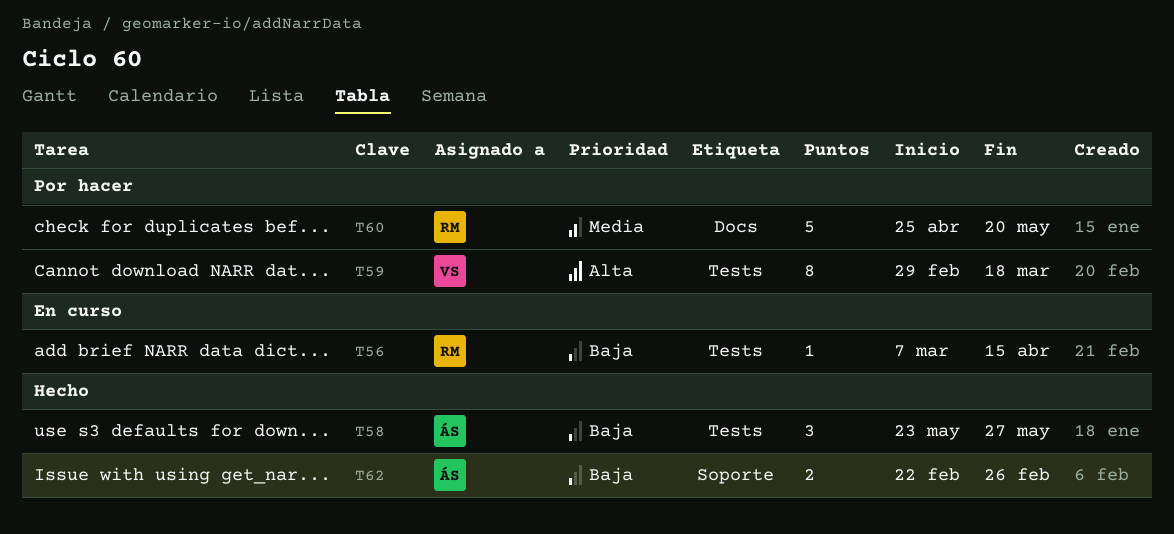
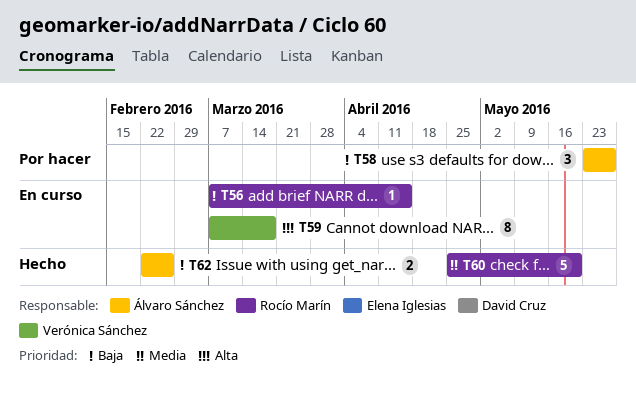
T58, status: Hecho -> Por hacer
T59, status: Por hacer -> En curso
T59, start: Feb 29 -> Mar 7
T60, status: Por hacer -> Hecho

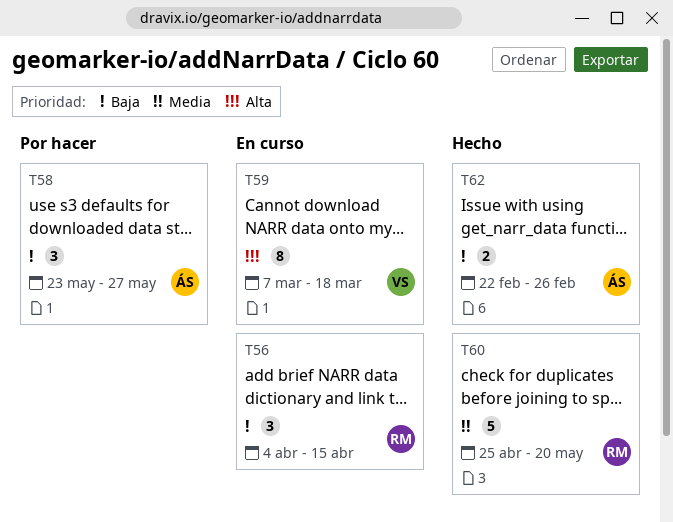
T56, estimate: 1 -> 3
T56, start: Mar 7 -> Apr 4

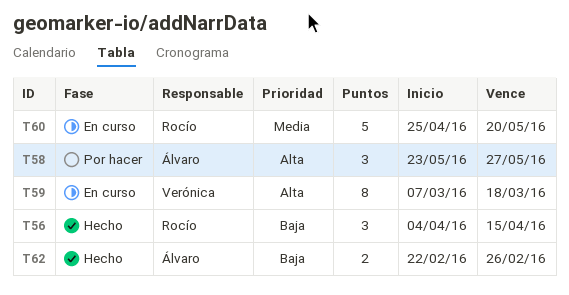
T56, status: En curso -> Hecho
T58, priority: Baja -> Alta
T60, status: Hecho -> En curso

